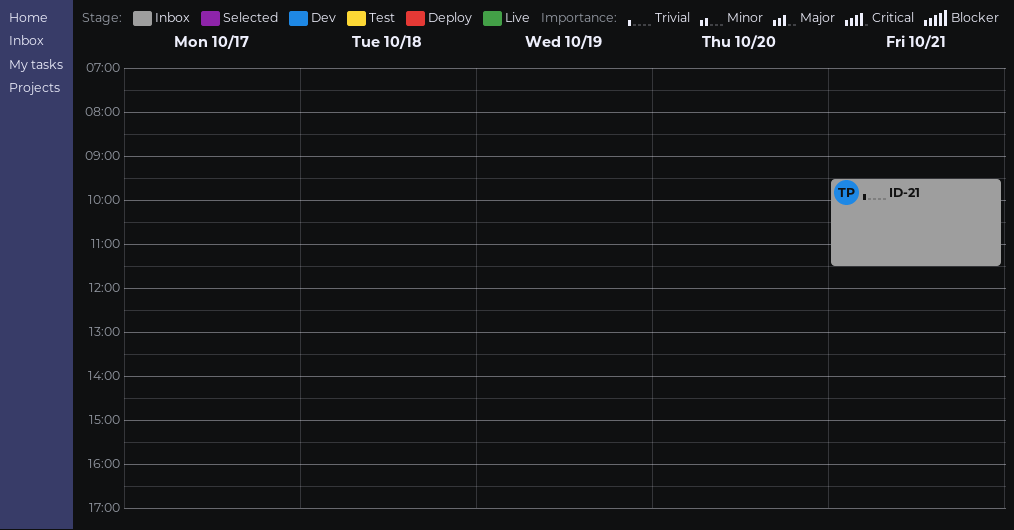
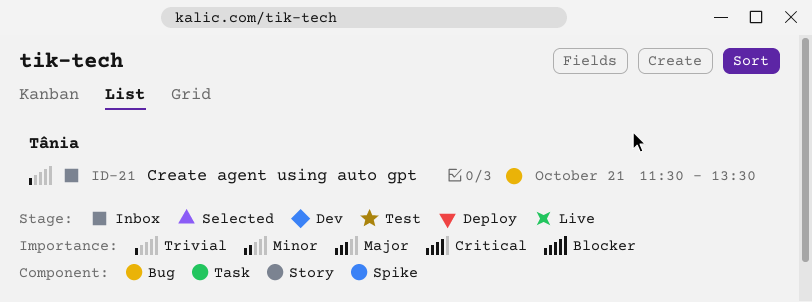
ID-21, begins: 09:30 -> 11:30
ID-21, ends: 11:30 -> 13:30

